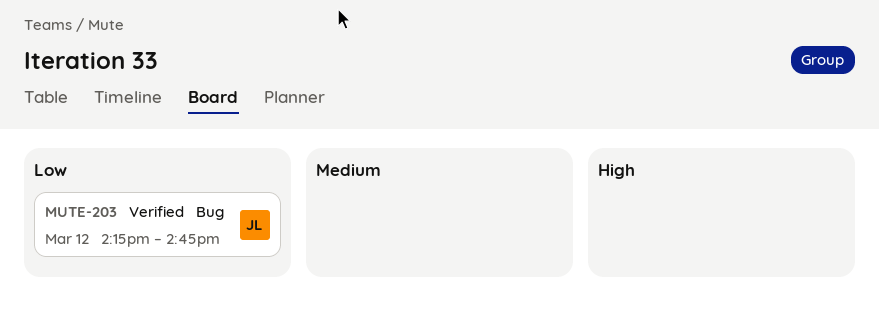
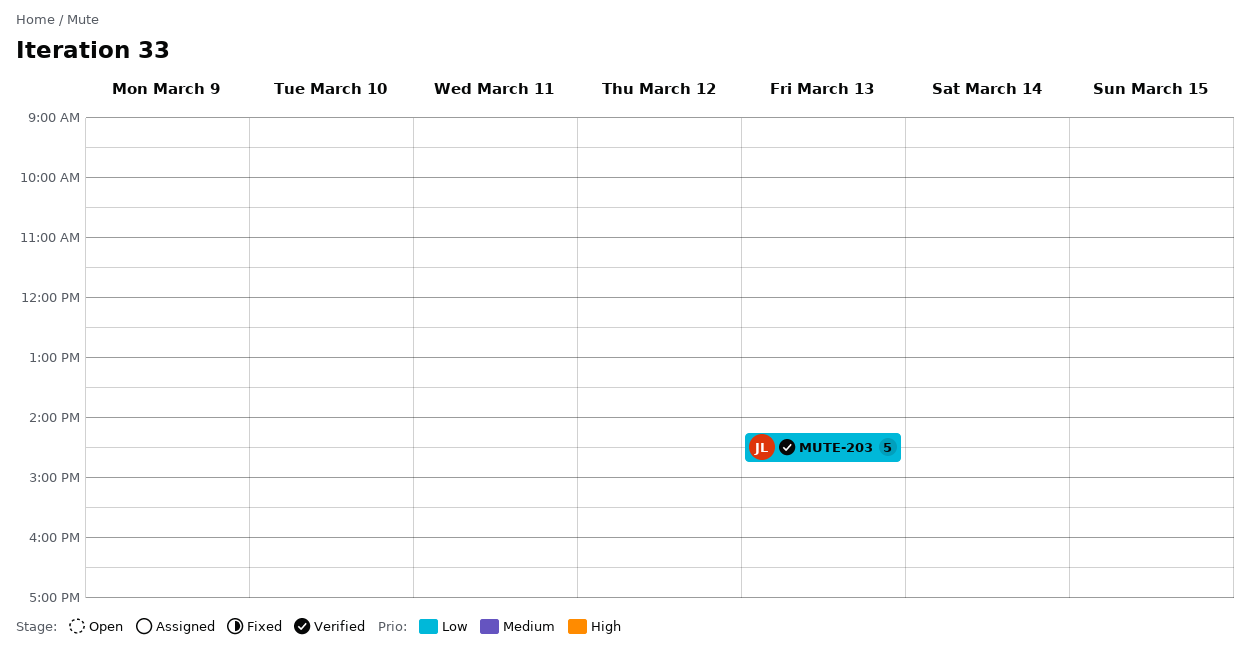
MUTE-203, day: Mar 12 -> Mar 13

